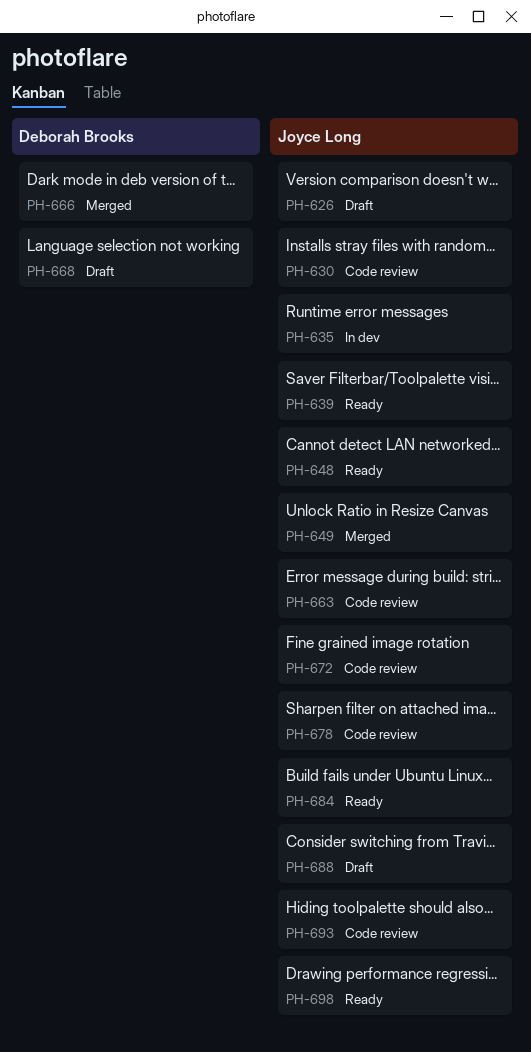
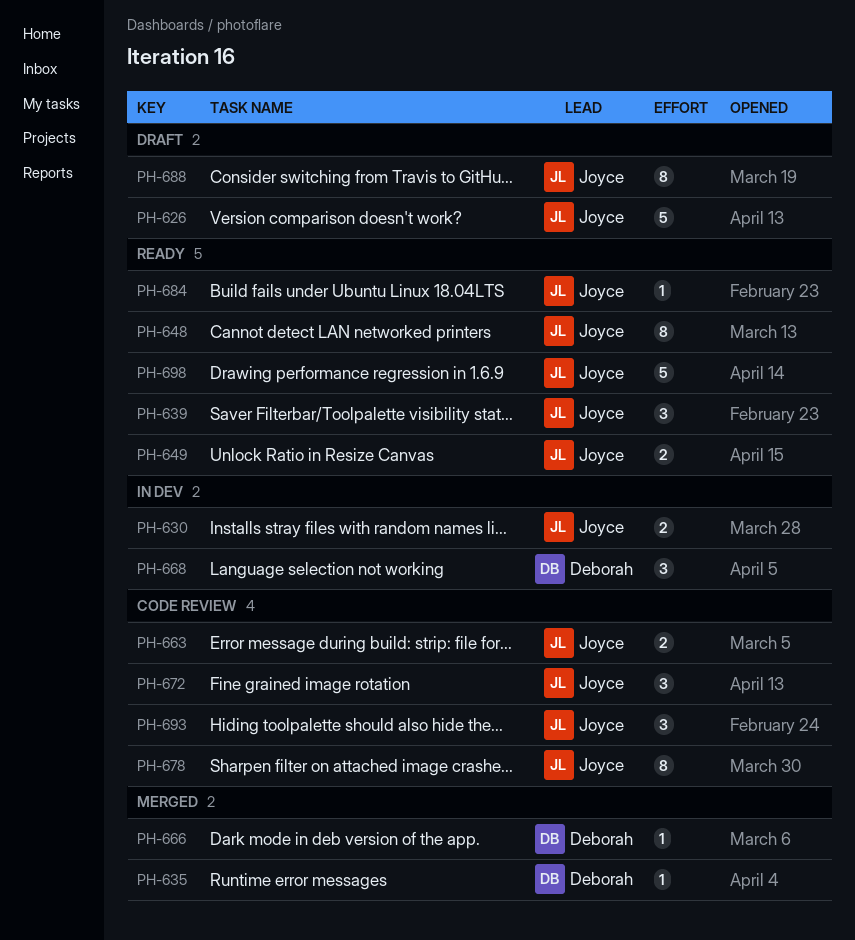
PH-630, status: Code review -> In dev
PH-635, status: In dev -> Merged
PH-635, owner: Joyce Long -> Deborah Brooks
PH-649, status: Merged -> Ready
PH-668, status: Draft -> In dev

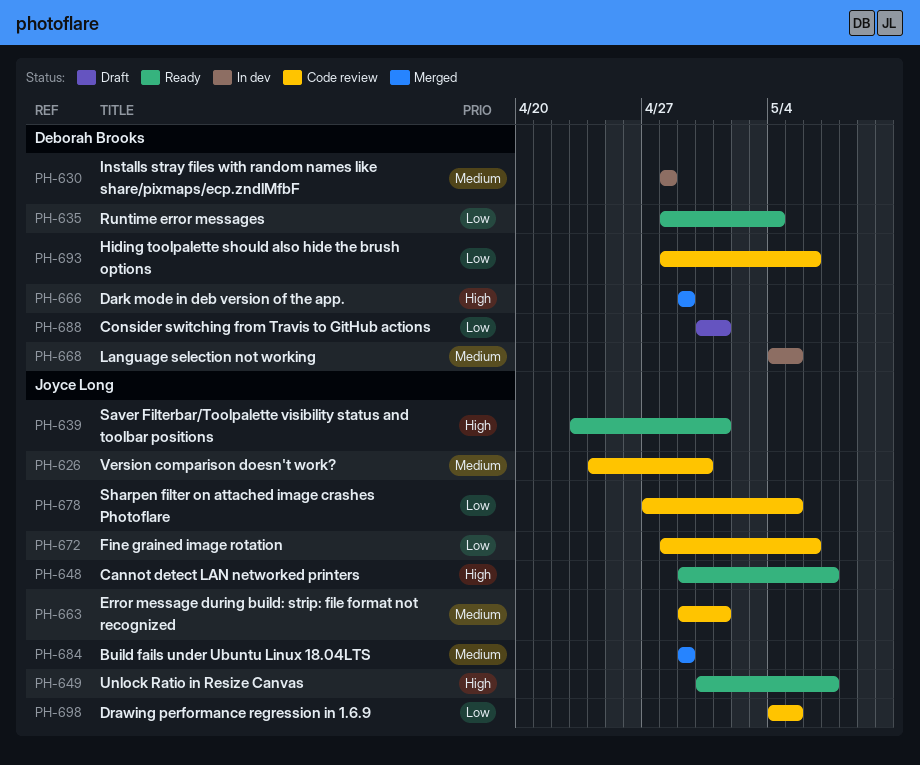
PH-626, status: Draft -> Code review
PH-630, owner: Joyce Long -> Deborah Brooks
PH-635, status: Merged -> Ready
PH-684, status: Ready -> Merged
PH-688, owner: Joyce Long -> Deborah Brooks
PH-693, owner: Joyce Long -> Deborah Brooks
PH-698, status: Ready -> Code review

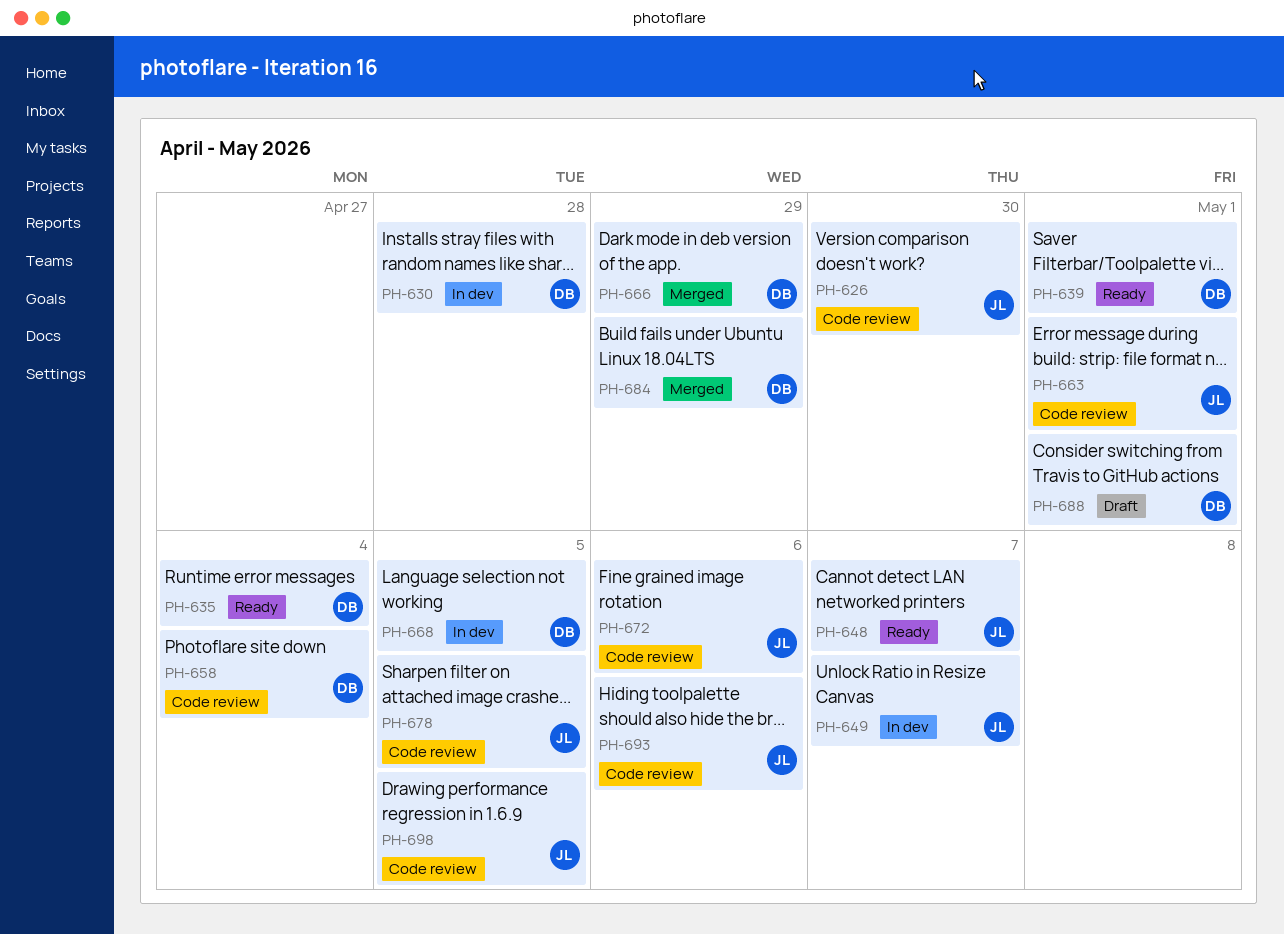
PH-639, owner: Joyce Long -> Deborah Brooks
PH-649, status: Ready -> In dev
PH-658: none -> present
PH-684, owner: Joyce Long -> Deborah Brooks
PH-693, owner: Deborah Brooks -> Joyce Long

